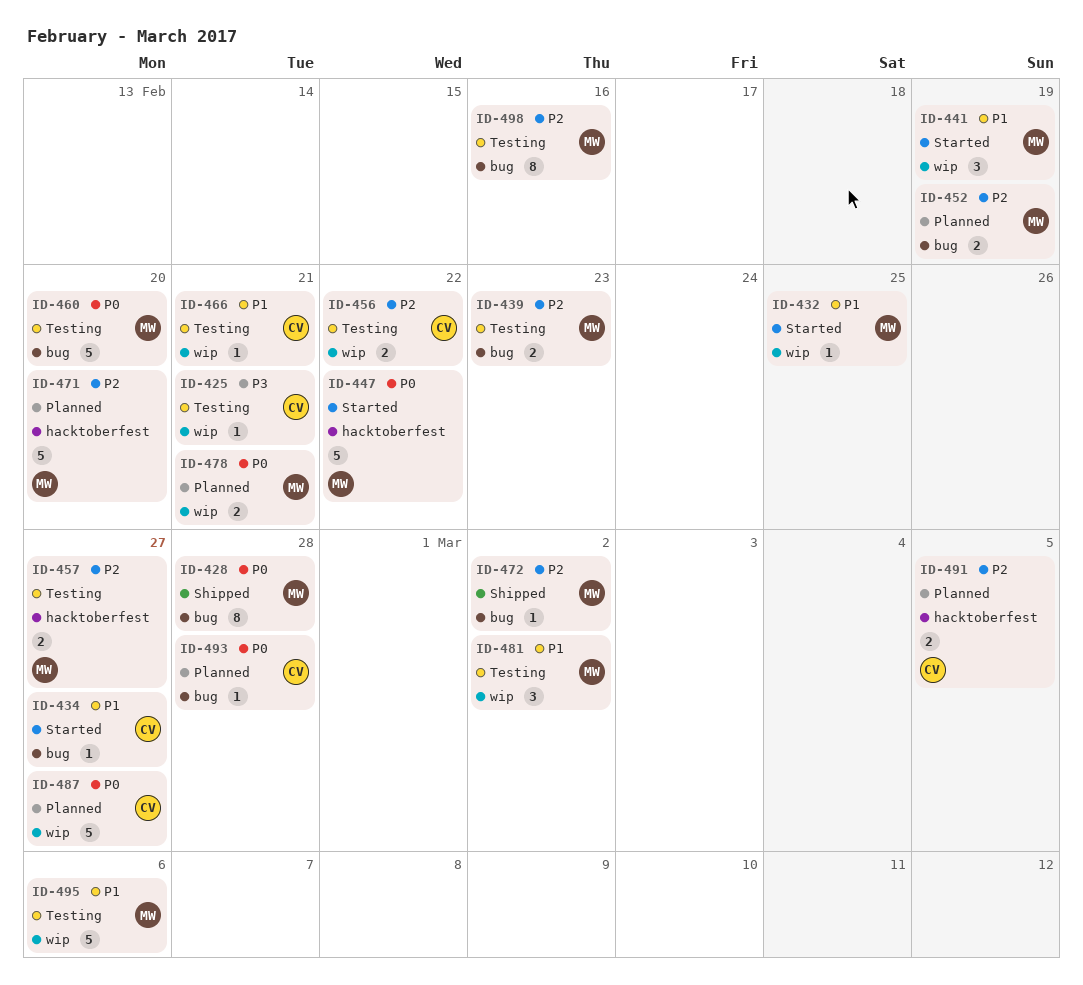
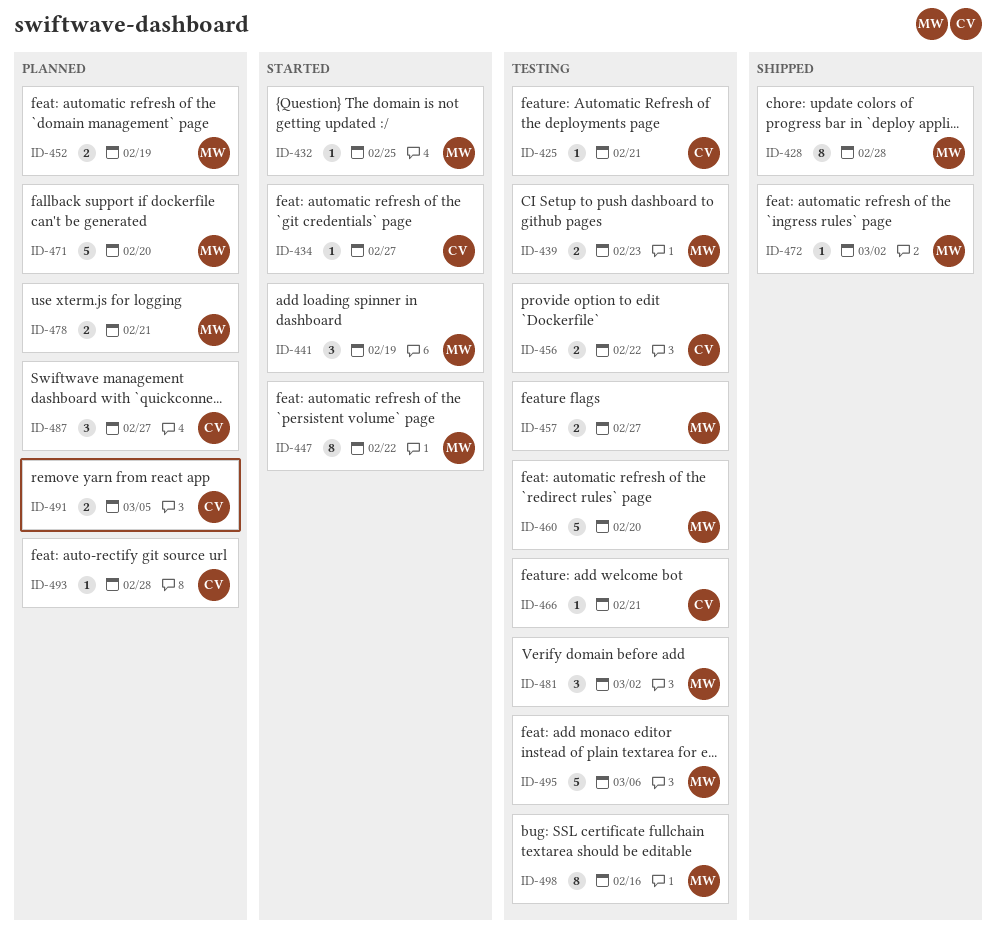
ID-447, estimate: 5 -> 8
ID-487, estimate: 5 -> 3

